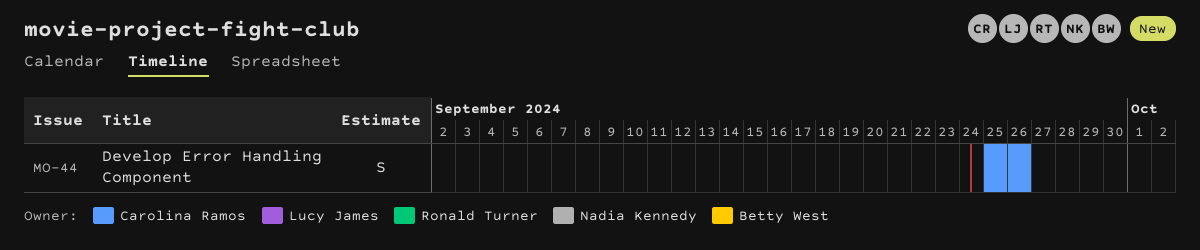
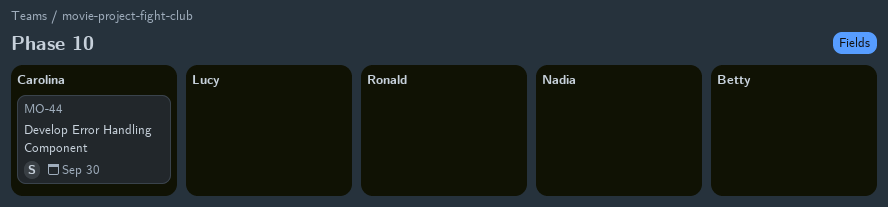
MO-44, due: Sep 26 -> Sep 30

